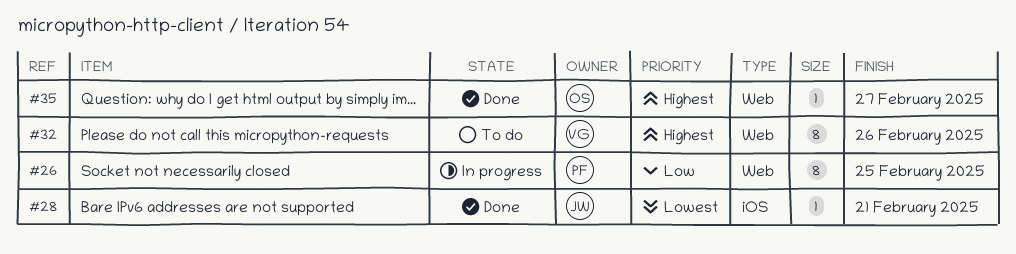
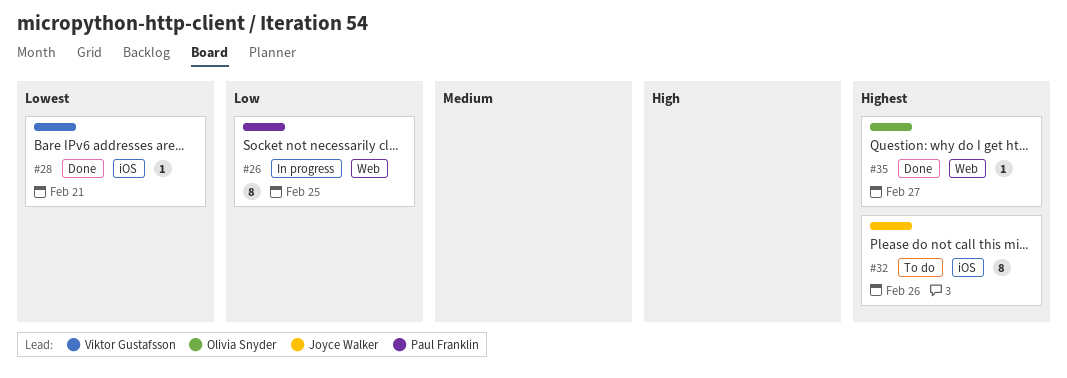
#28, owner: Joyce Walker -> Viktor Gustafsson
#32, owner: Viktor Gustafsson -> Joyce Walker
#32, label: Web -> iOS

